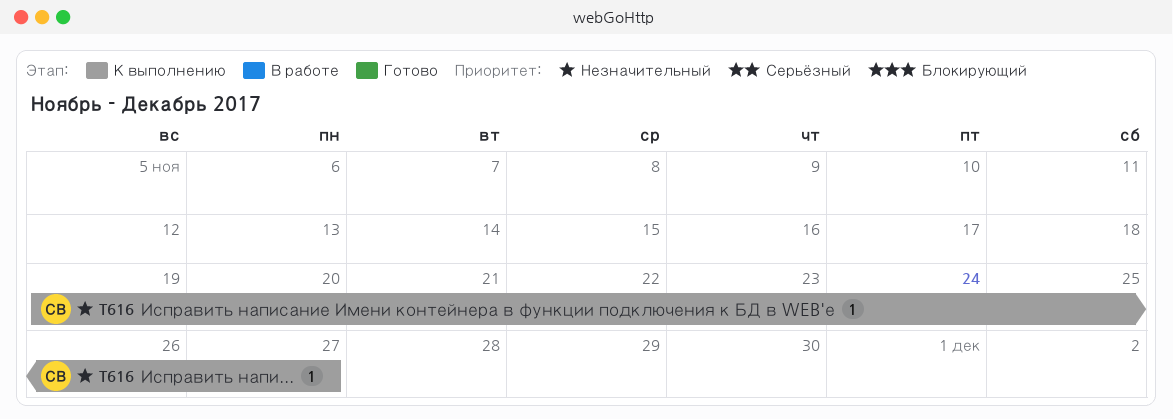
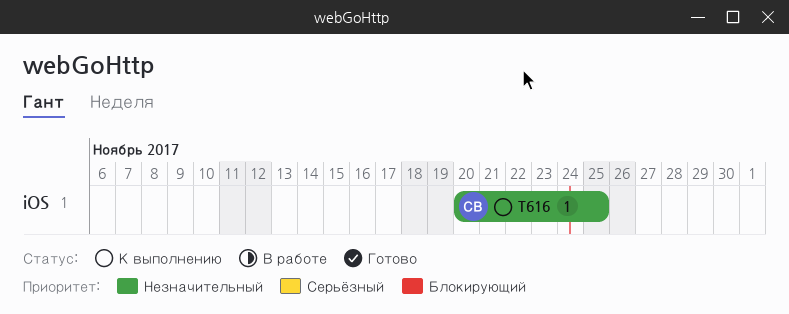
T616, start: Nov 19 -> Nov 20
T616, due: Nov 27 -> Nov 25

